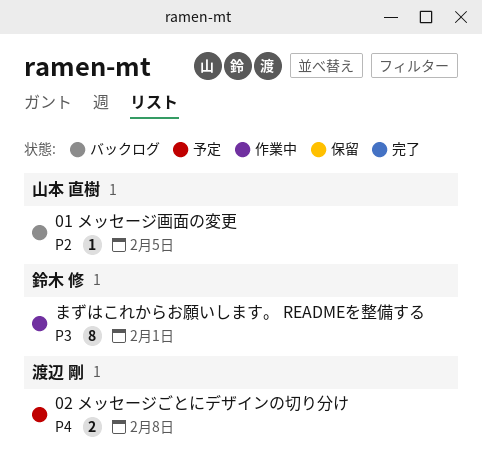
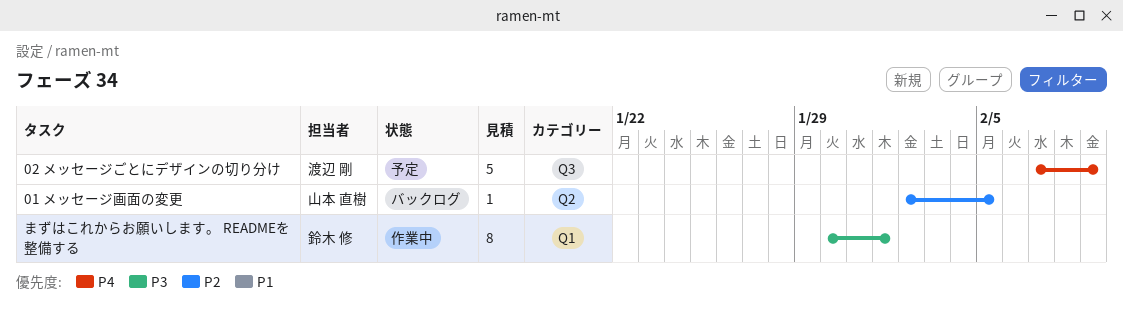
02 メッセージごとにデザインの切り分け, estimate: 2 -> 5
02 メッセージごとにデザインの切り分け, due: Feb 8 -> Feb 9

